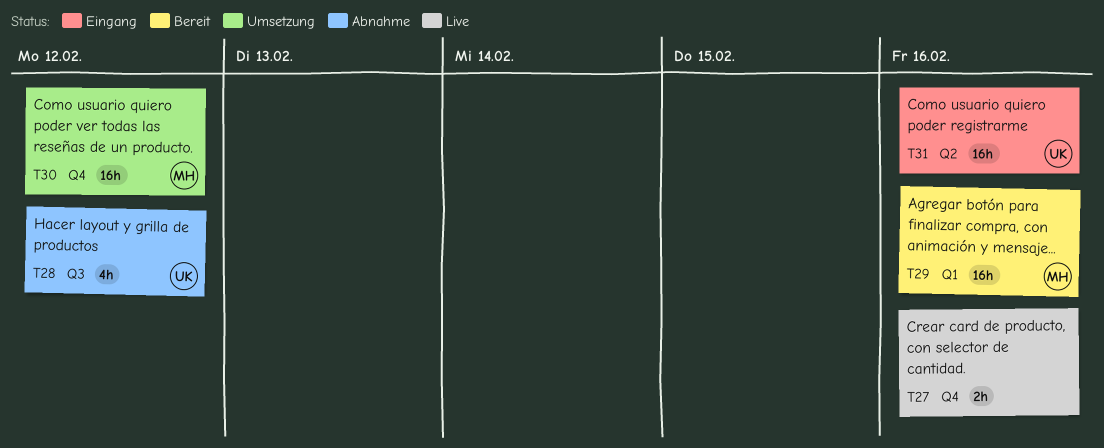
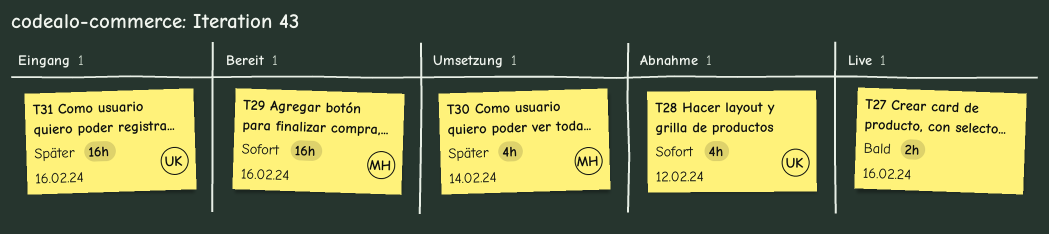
T30, estimate: 16h -> 4h
T30, due: Feb 12 -> Feb 14

